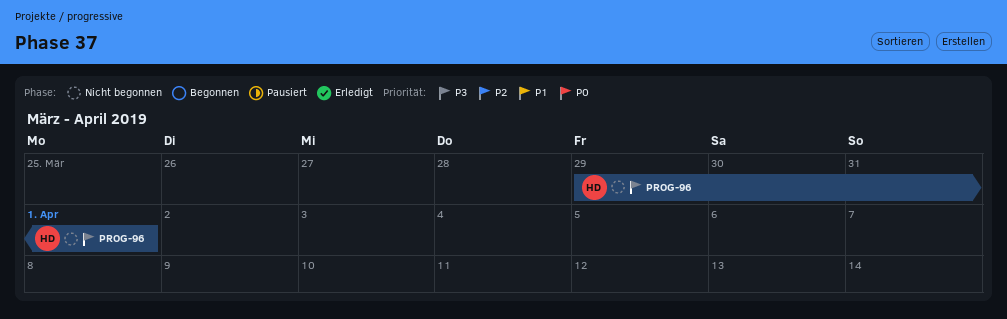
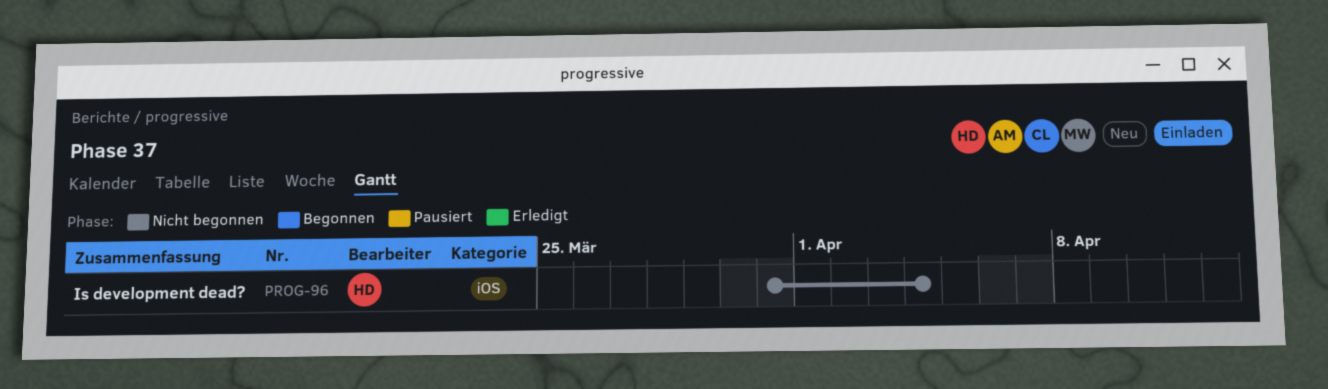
PROG-96, start: Mar 29 -> Mar 31
PROG-96, due: Apr 1 -> Apr 4

